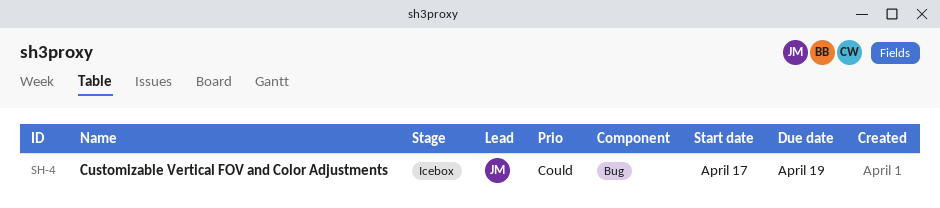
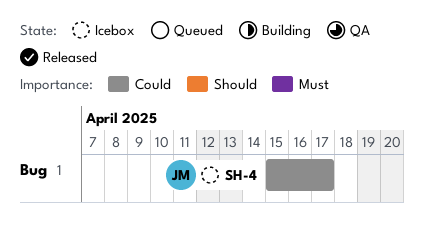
SH-4, start: Apr 17 -> Apr 15
SH-4, due: Apr 19 -> Apr 17

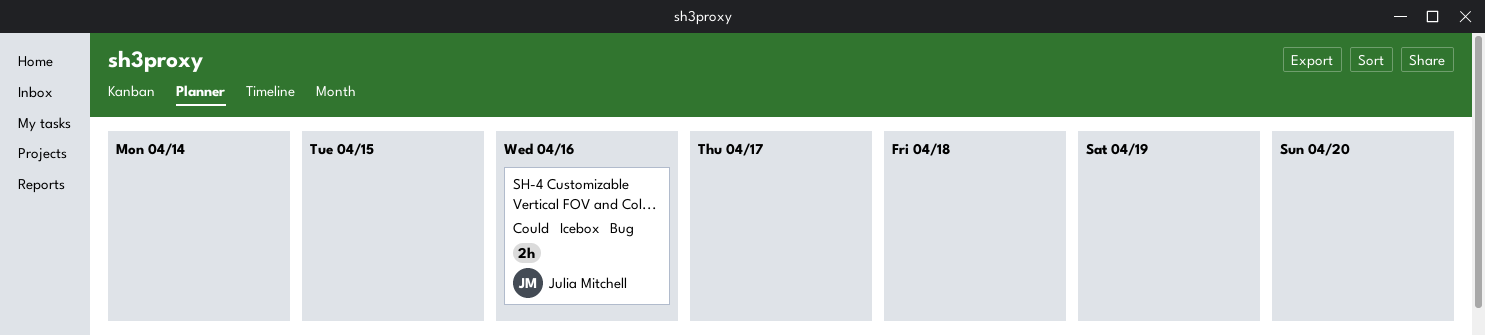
SH-4, due: Apr 17 -> Apr 16

